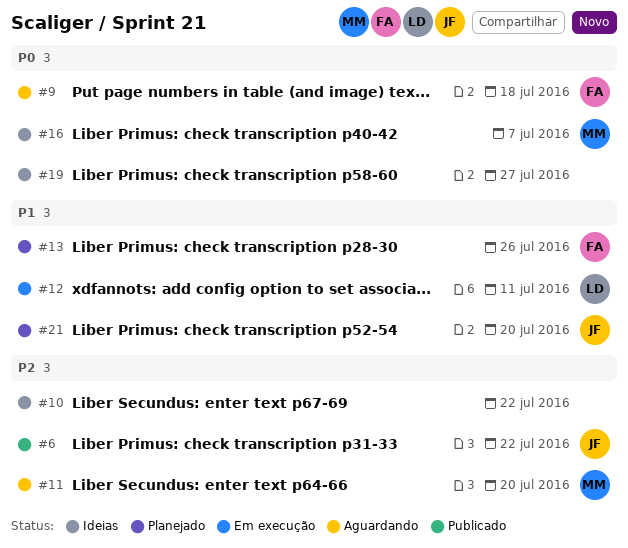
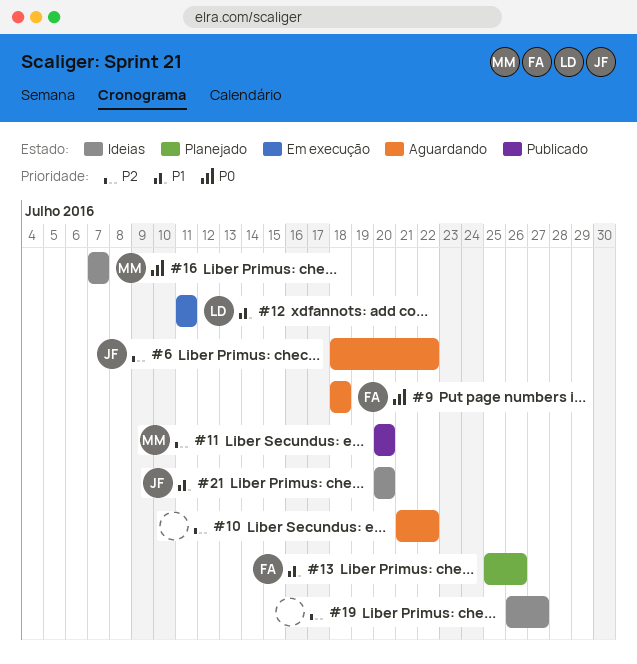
#6, status: Publicado -> Aguardando
#10, status: Ideias -> Aguardando
#11, status: Aguardando -> Publicado
#19, priority: P0 -> P2
#21, status: Planejado -> Ideias

